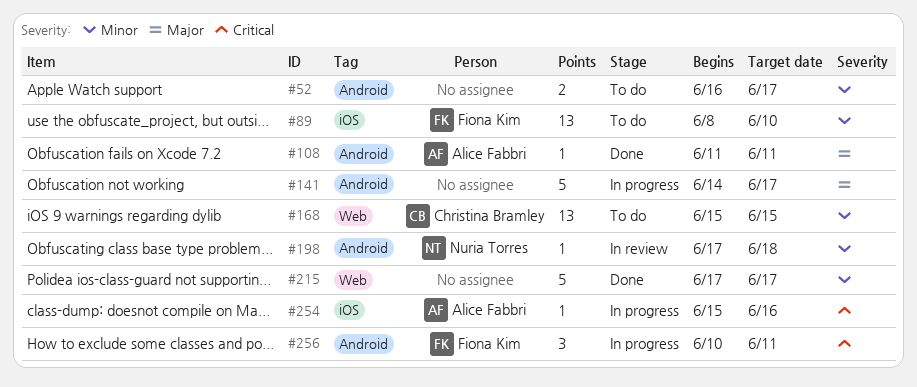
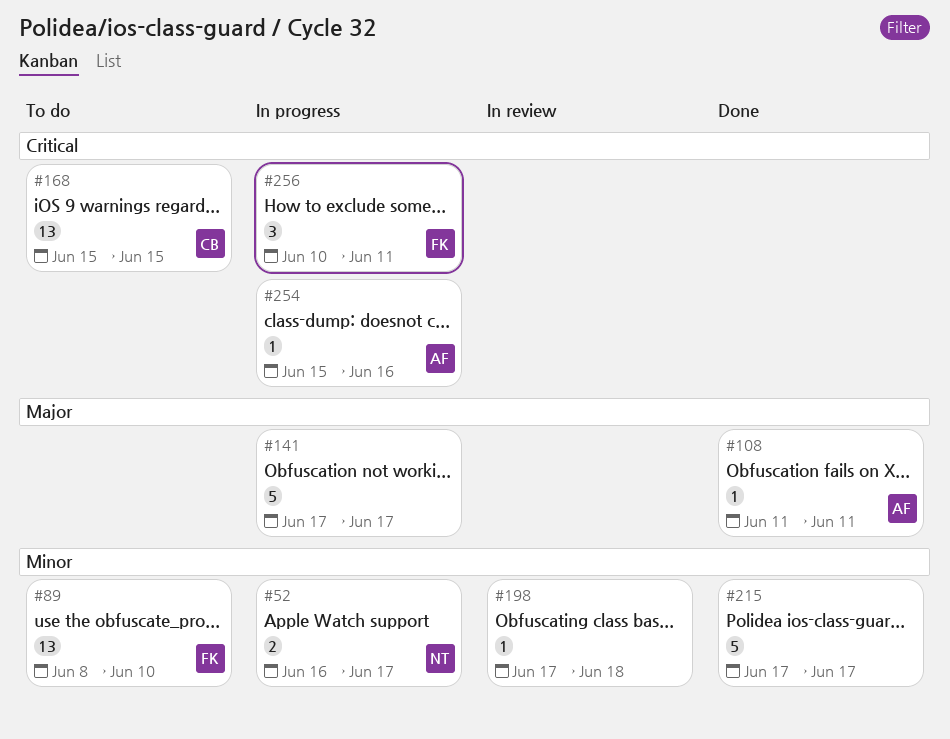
#52, status: To do -> In progress
#52, owner: none -> Nuria Torres
#141, start: Jun 14 -> Jun 17
#168, priority: Minor -> Critical
#198, owner: Nuria Torres -> none

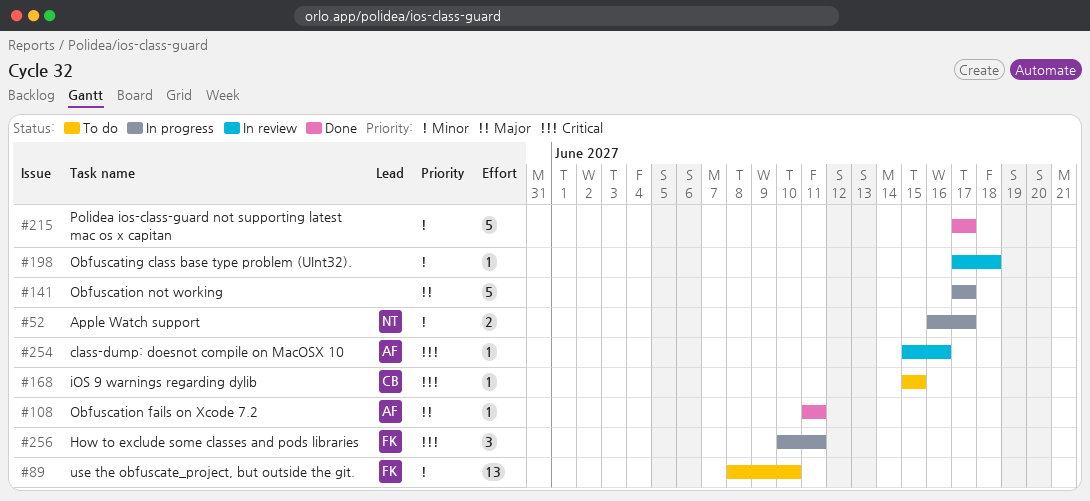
#168, estimate: 13 -> 1
#254, status: In progress -> In review

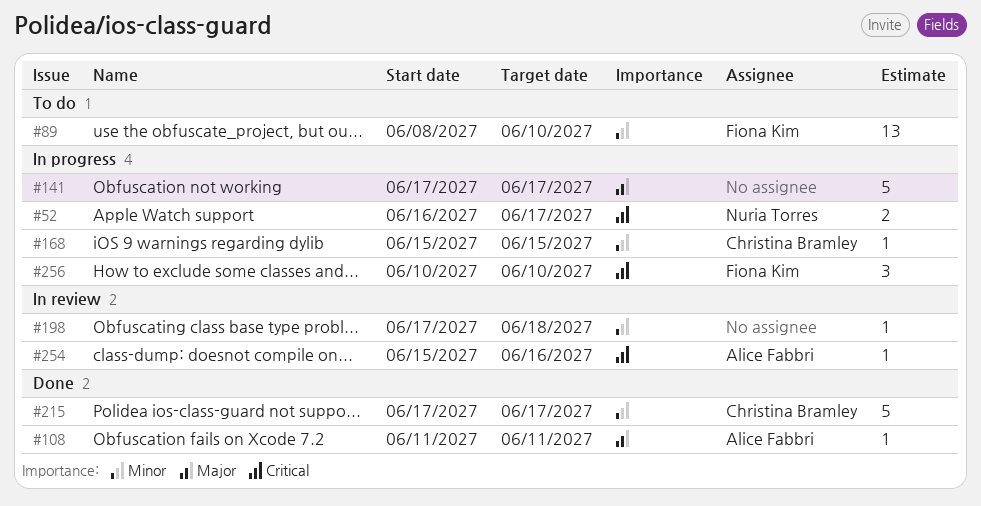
#52, priority: Minor -> Critical
#168, status: To do -> In progress
#168, priority: Critical -> Minor
#215, owner: none -> Christina Bramley
#256, due: Jun 11 -> Jun 10

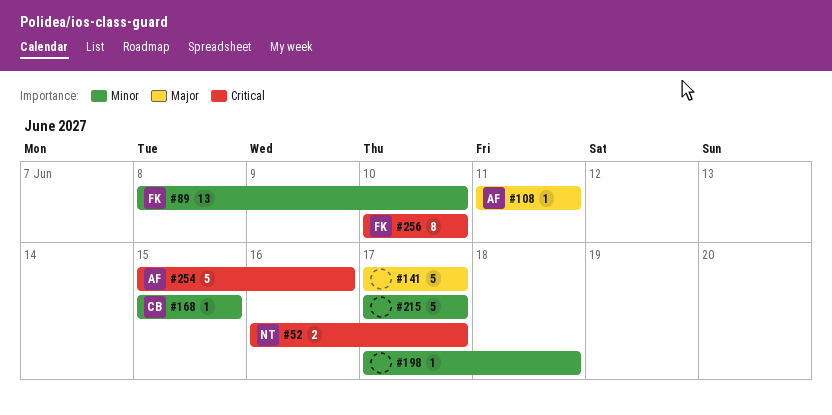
#215, owner: Christina Bramley -> none
#254, estimate: 1 -> 5
#256, estimate: 3 -> 8

